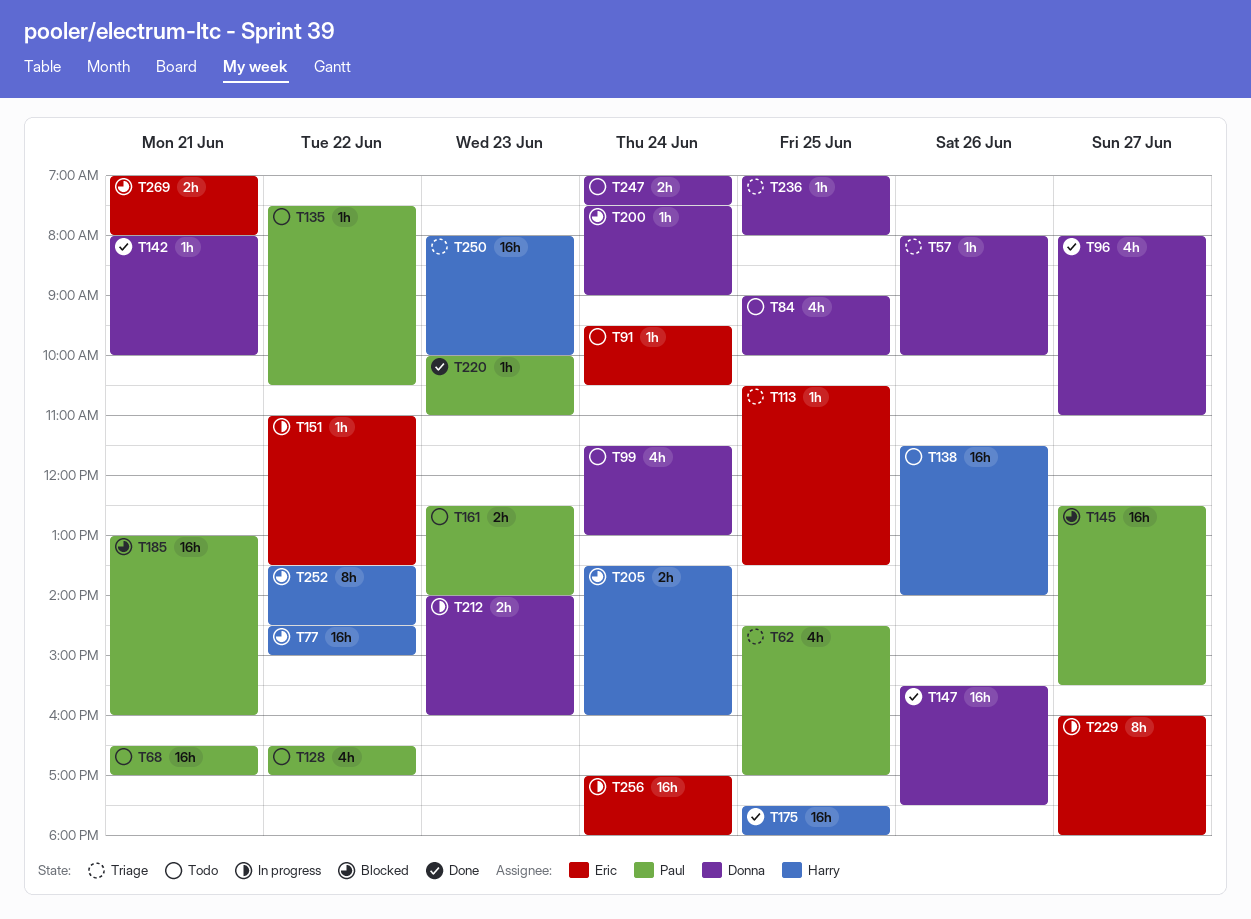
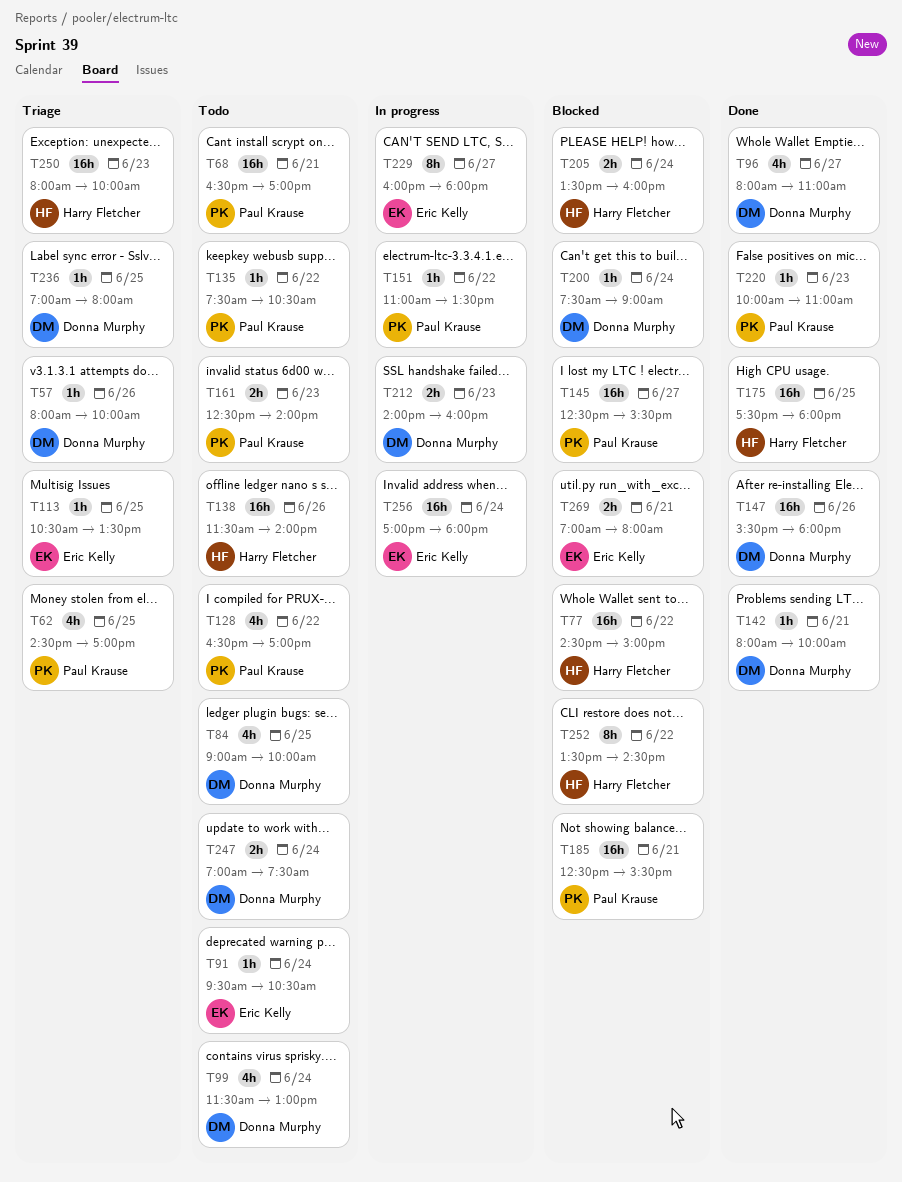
T147, ends: 17:30 -> 18:00
T151, owner: Eric Kelly -> Paul Krause
T185, begins: 13:00 -> 12:30
T185, ends: 16:00 -> 15:30

